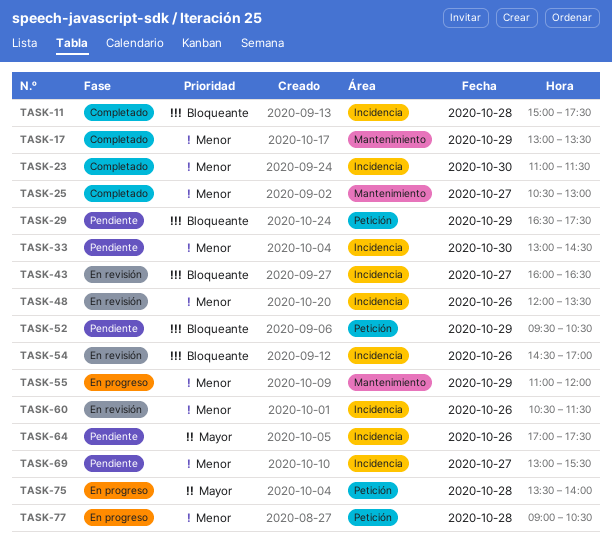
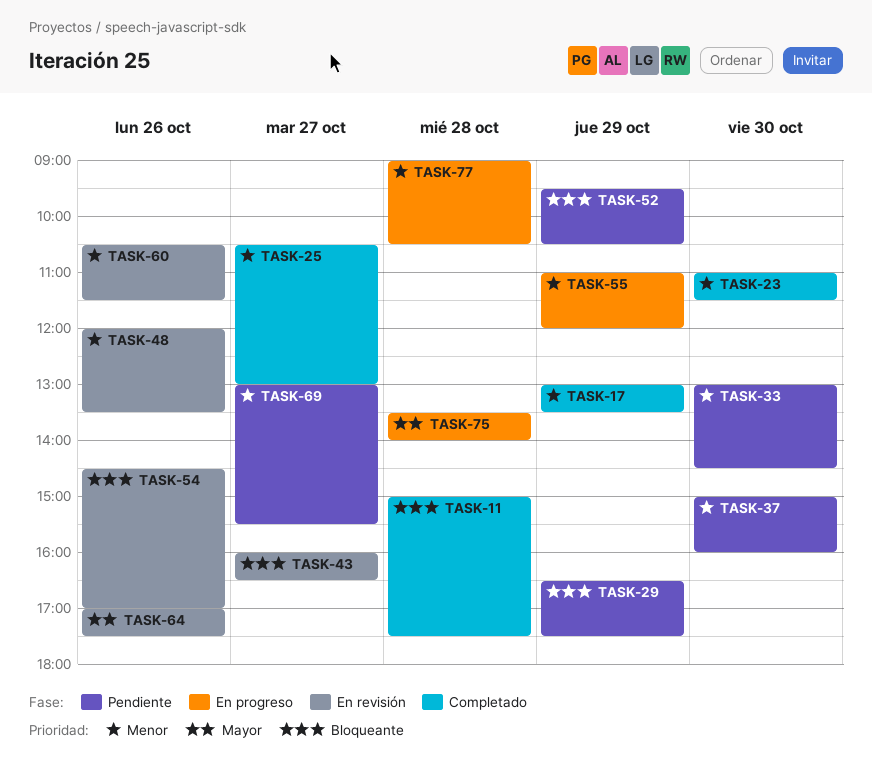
TASK-37: none -> present
TASK-64, status: Pendiente -> En revisión

